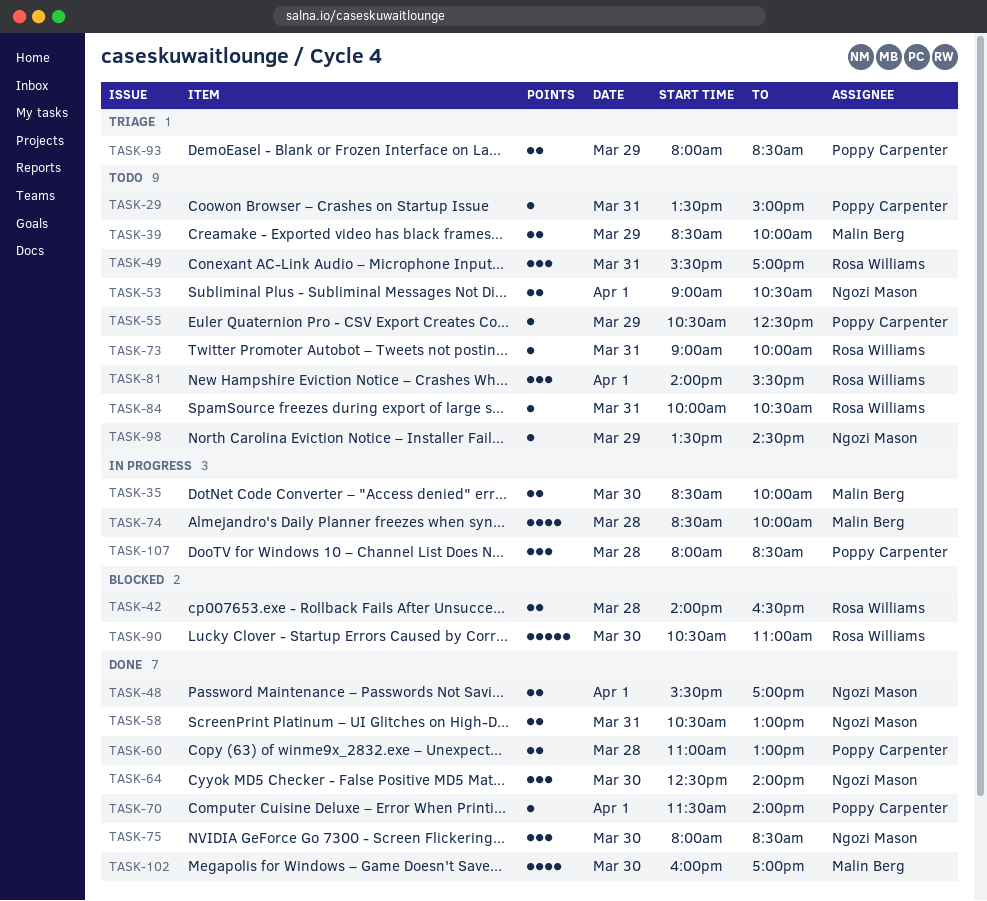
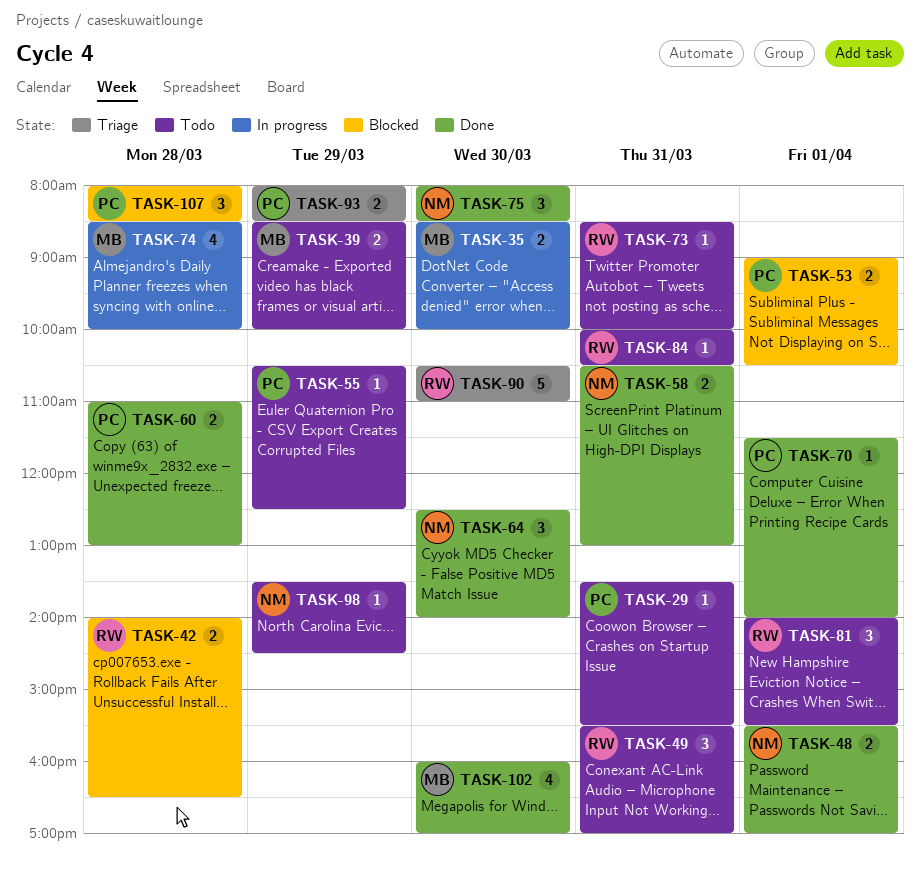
TASK-29, ends: 15:00 -> 15:30
TASK-53, status: Todo -> Blocked
TASK-53, owner: Ngozi Mason -> Poppy Carpenter
TASK-73, begins: 09:00 -> 08:30
TASK-90, status: Blocked -> Triage
TASK-107, status: In progress -> Blocked

